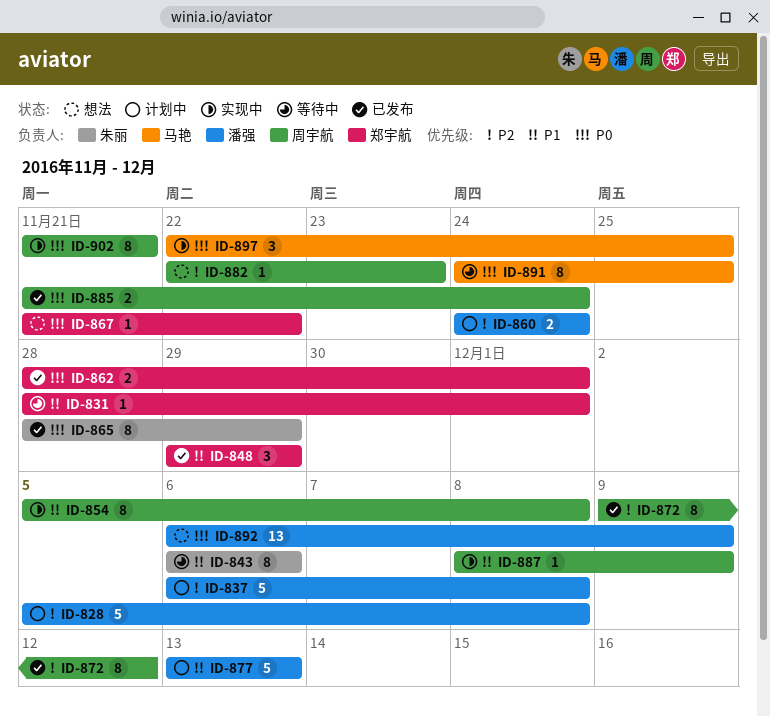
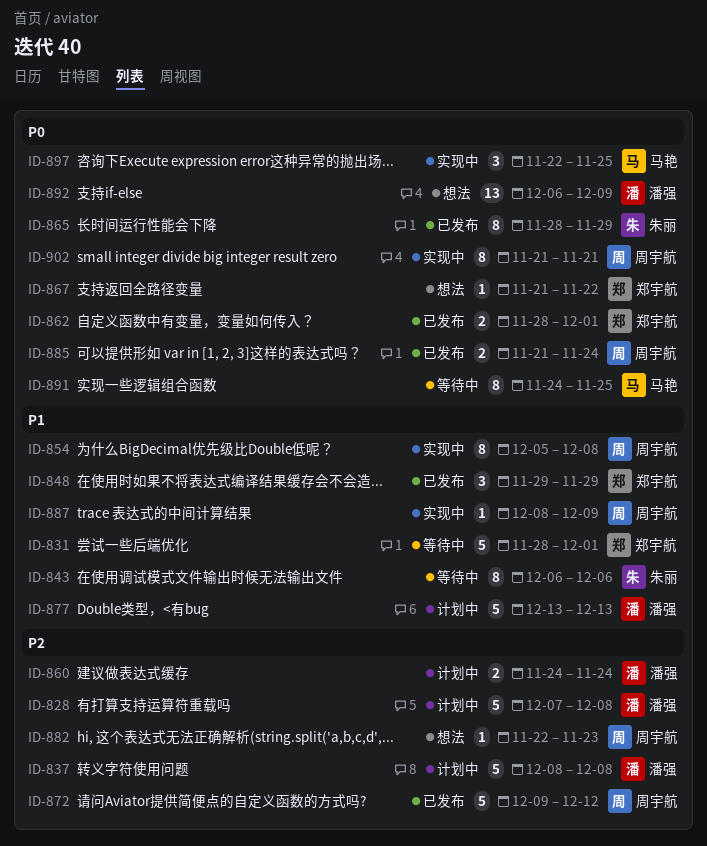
ID-828, start: Dec 5 -> Dec 7
ID-831, estimate: 1 -> 5
ID-837, start: Dec 6 -> Dec 8
ID-872, estimate: 8 -> 5

